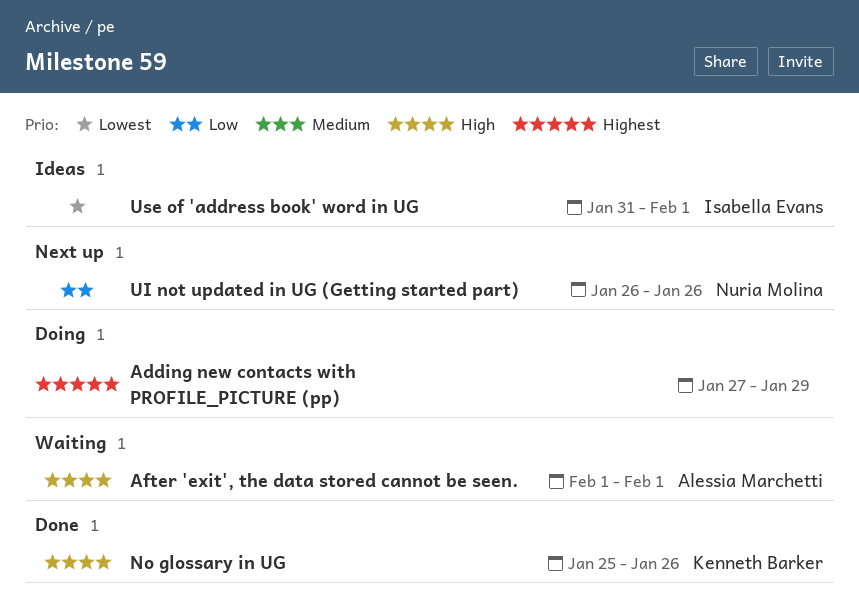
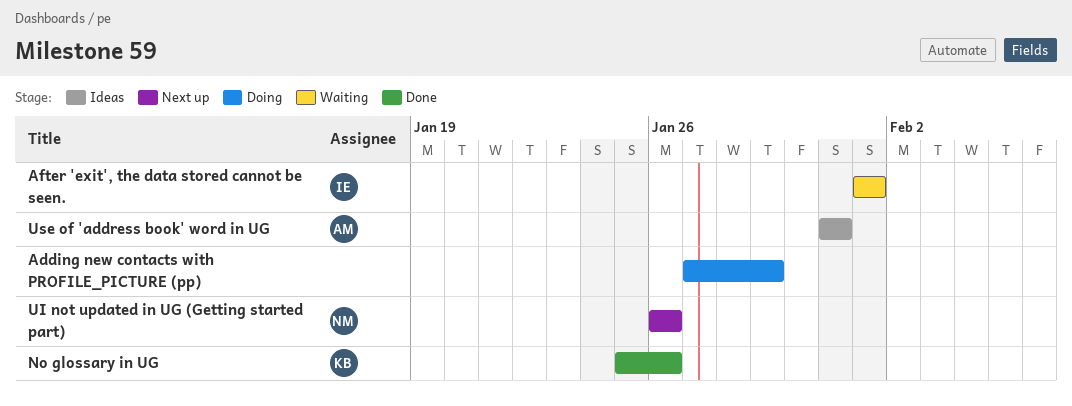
After 'exit', the data stored cannot be seen., owner: Alessia Marchetti -> Isabella Evans
Use of 'address book' word in UG, owner: Isabella Evans -> Alessia Marchetti
Use of 'address book' word in UG, due: Feb 1 -> Jan 31

